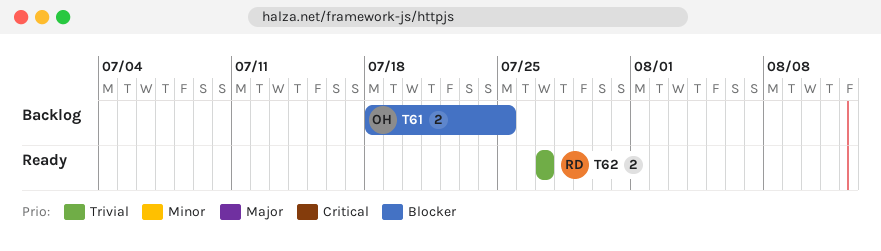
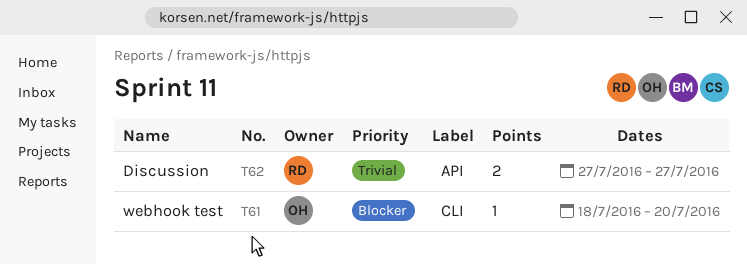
T61, estimate: 2 -> 1
T61, due: Jul 25 -> Jul 20

